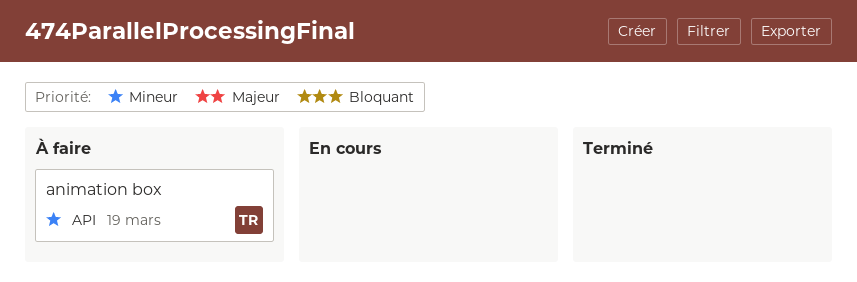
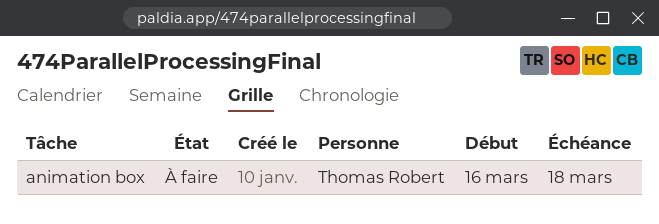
animation box, due: Mar 19 -> Mar 18

